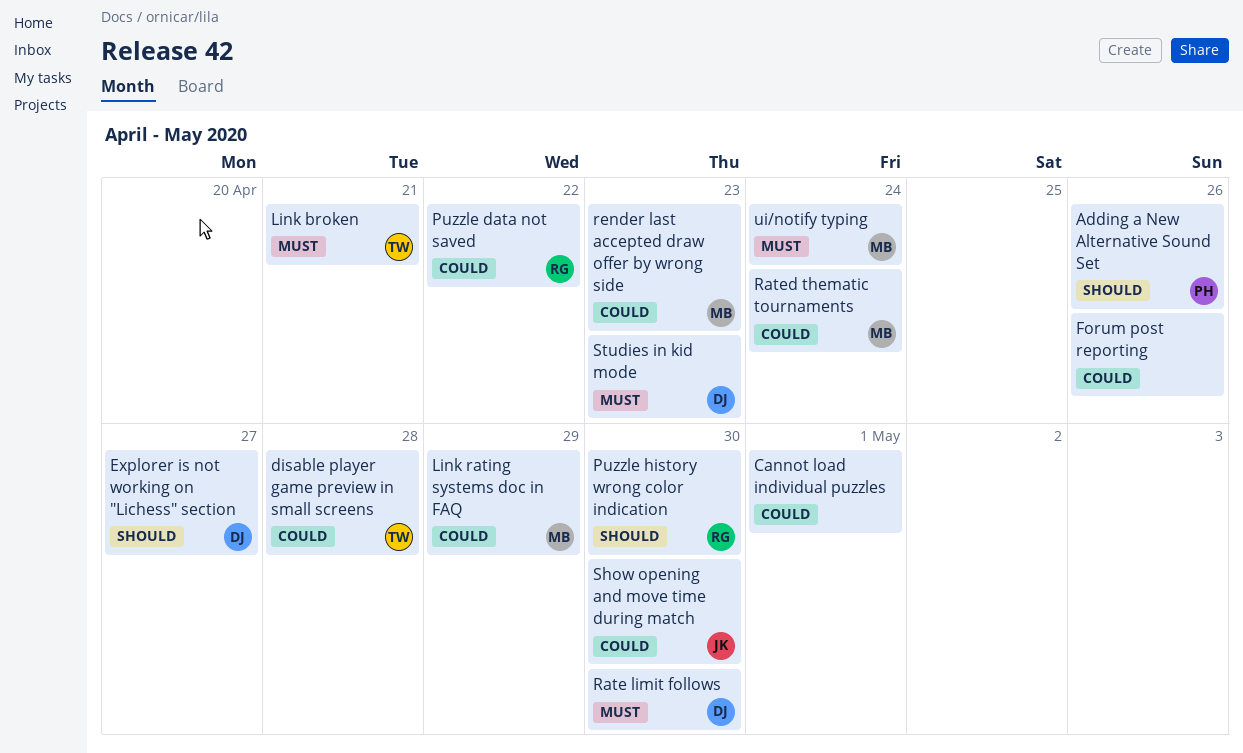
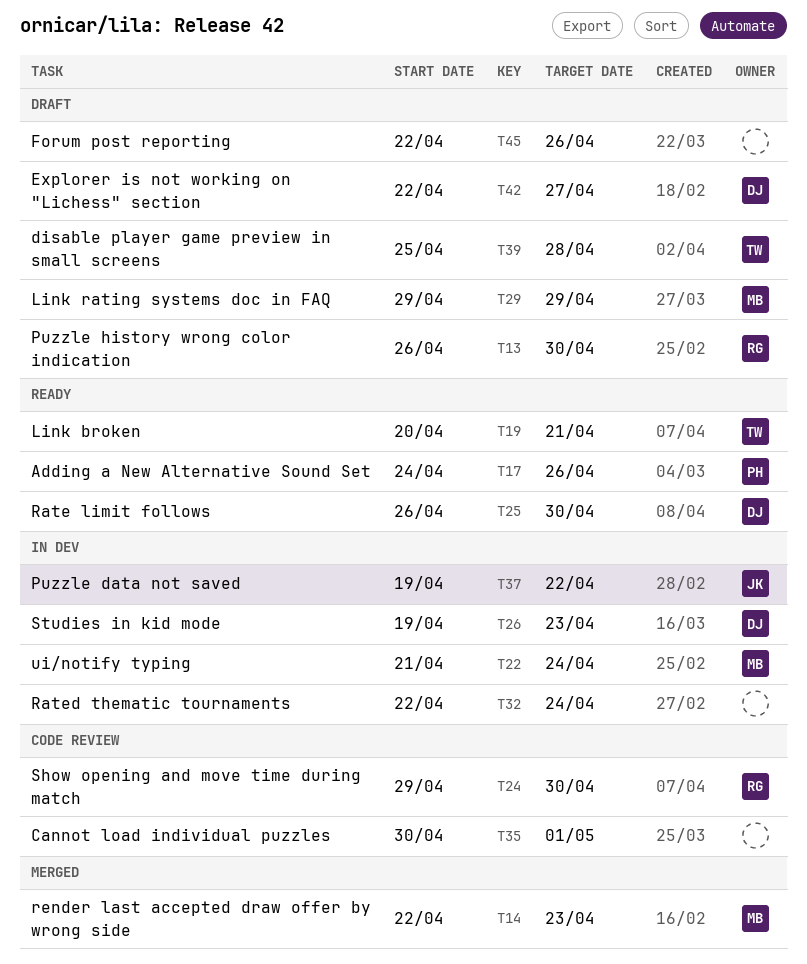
Puzzle data not saved, owner: RG -> JK
Rated thematic tournaments, owner: MB -> none
Show opening and move time during match, owner: JK -> RG

